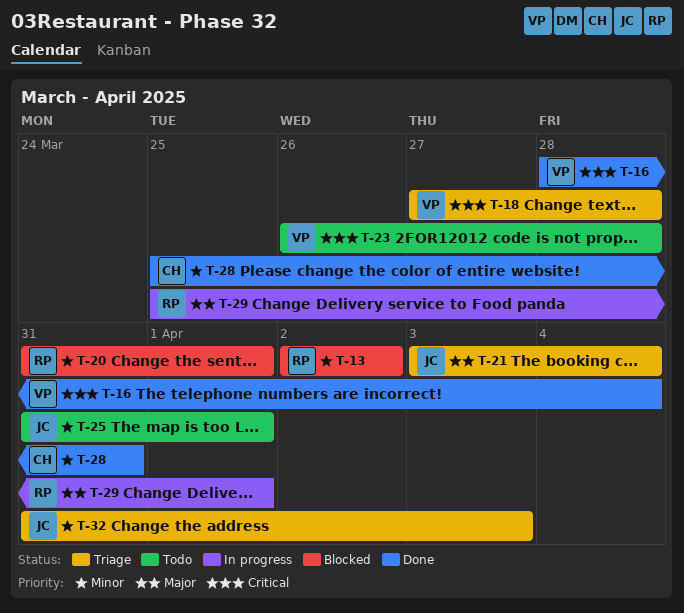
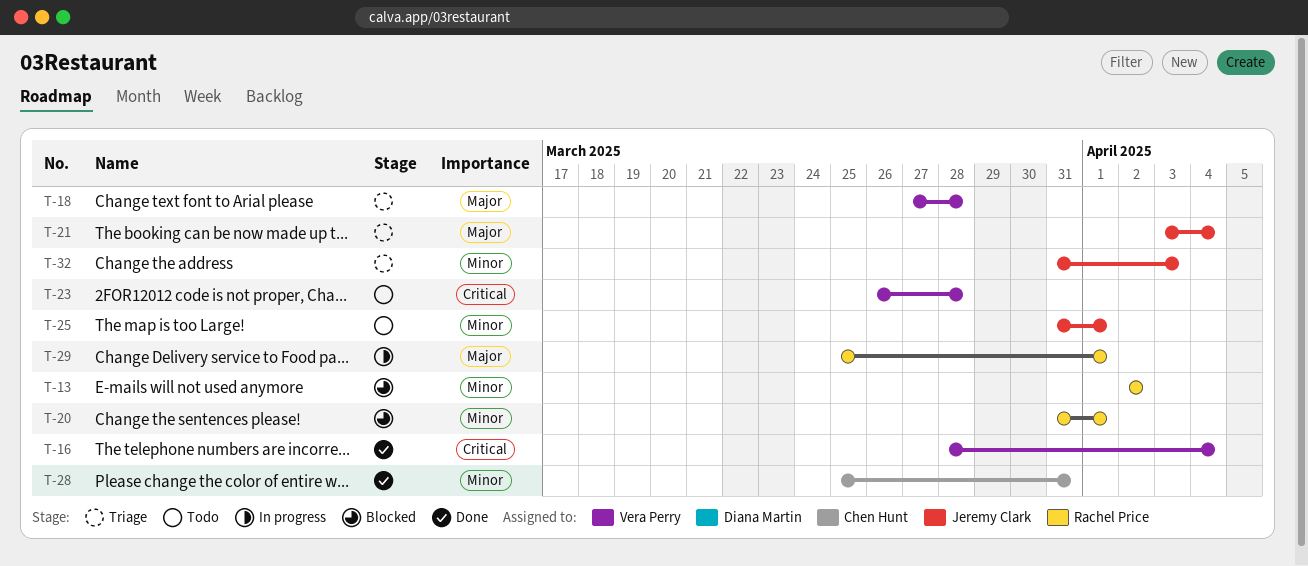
T-18, priority: Critical -> Major

